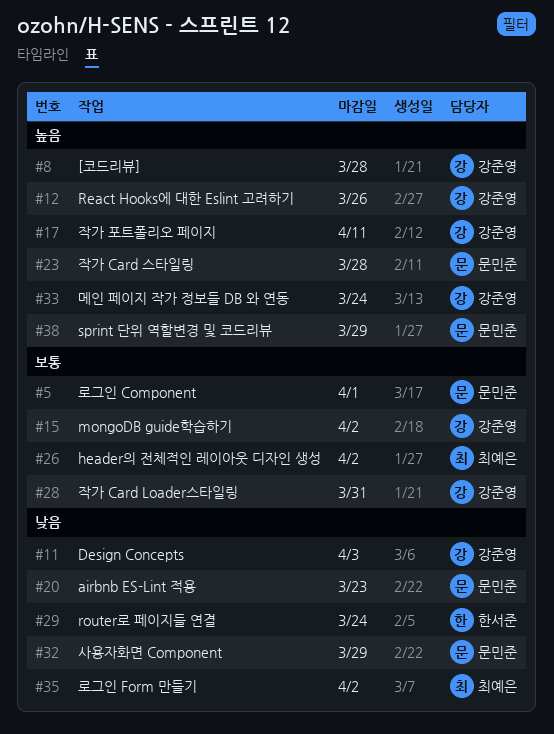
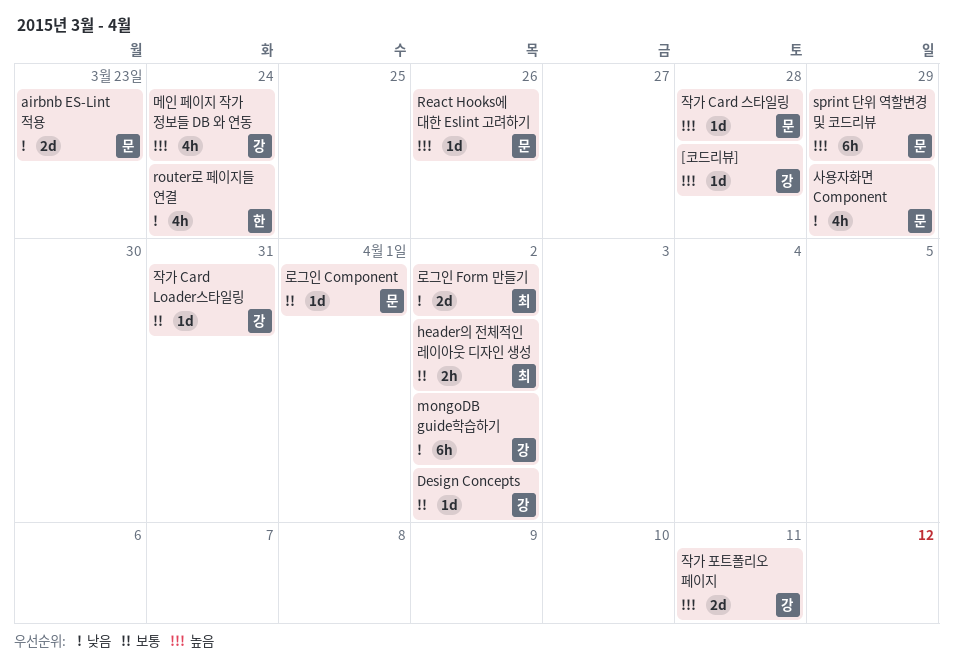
Design Concepts, priority: 낮음 -> 보통
Design Concepts, due: Apr 3 -> Apr 2
mongoDB guide학습하기, priority: 보통 -> 낮음
React Hooks에 대한 Eslint 고려하기, owner: 강준영 -> 문민준

